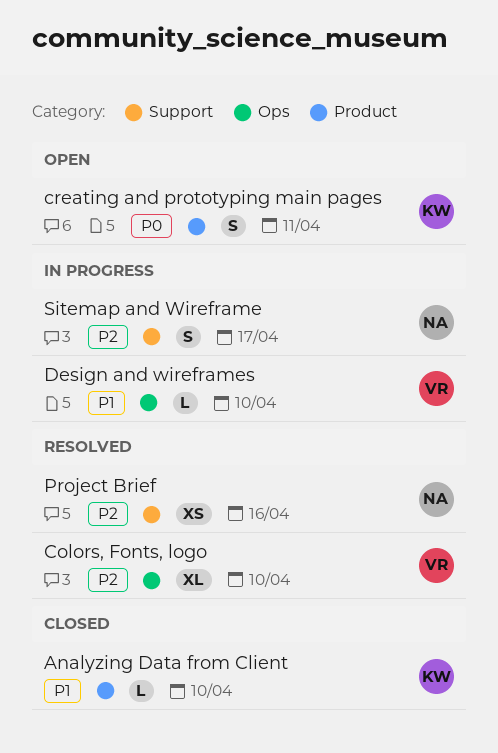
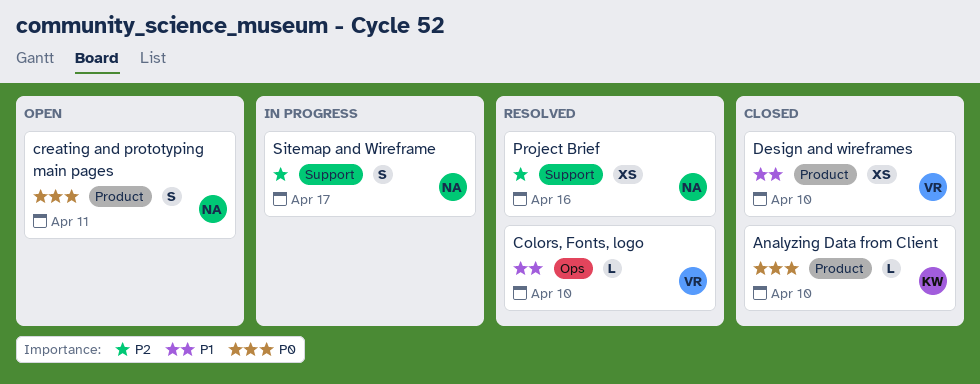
Analyzing Data from Client, priority: P1 -> P0
Colors, Fonts, logo, priority: P2 -> P1
Colors, Fonts, logo, estimate: XL -> L
creating and prototyping main pages, owner: KW -> NA
Design and wireframes, status: In progress -> Closed
Design and wireframes, label: Ops -> Product
Design and wireframes, estimate: L -> XS

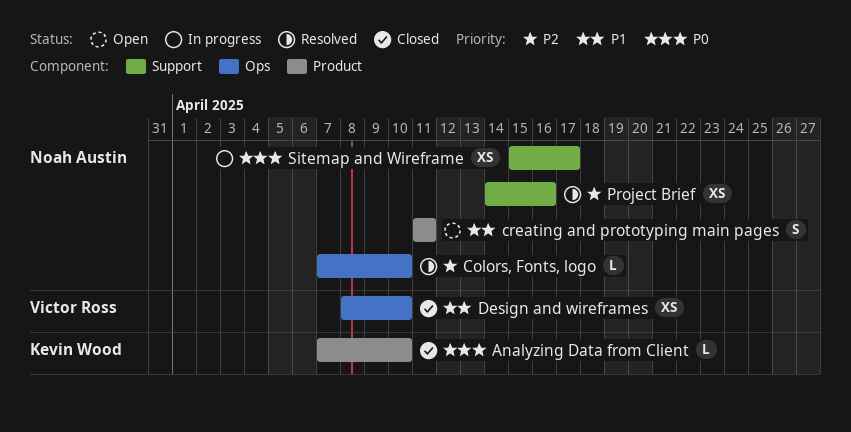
Colors, Fonts, logo, owner: Victor Ross -> Noah Austin
Colors, Fonts, logo, priority: P1 -> P2
creating and prototyping main pages, priority: P0 -> P1
Design and wireframes, label: Product -> Ops
Sitemap and Wireframe, priority: P2 -> P0
Sitemap and Wireframe, estimate: S -> XS

